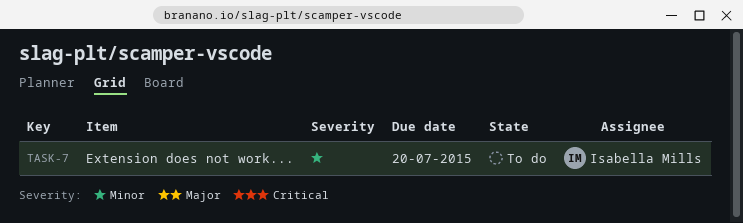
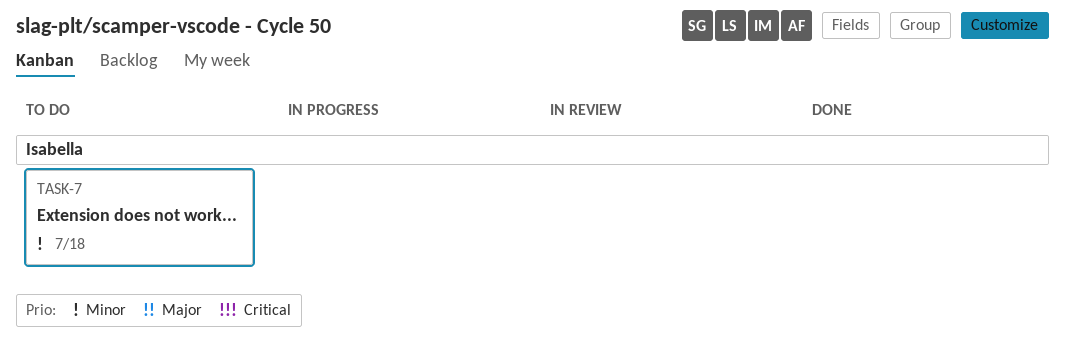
TASK-7, due: Jul 20 -> Jul 18

